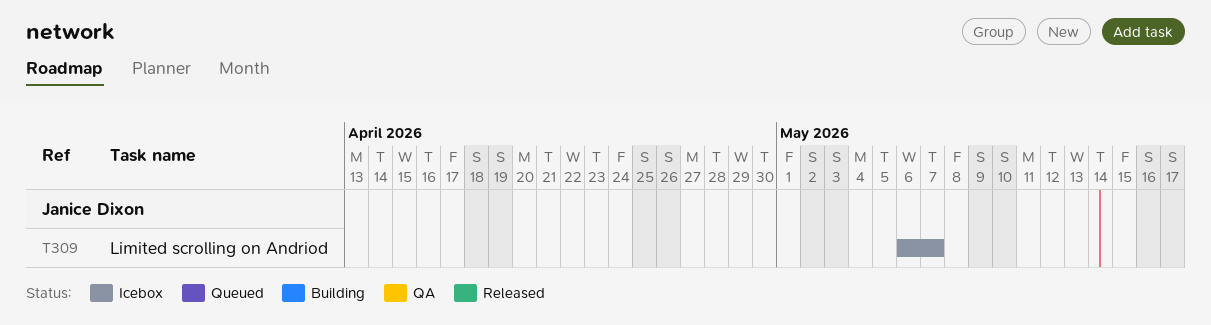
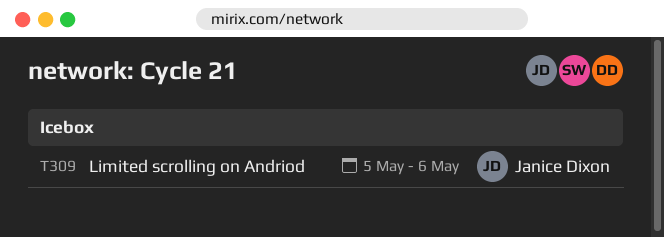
T309, start: May 6 -> May 5
T309, due: May 7 -> May 6

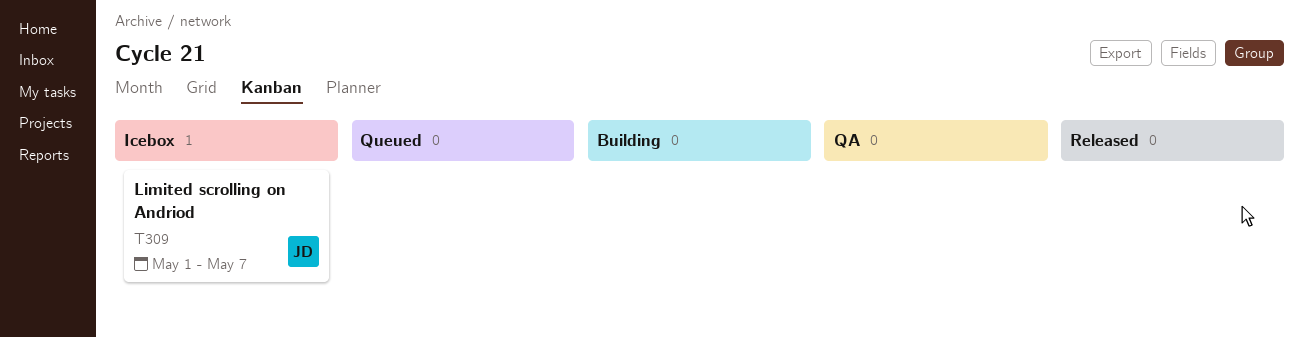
T309, start: May 5 -> May 1
T309, due: May 6 -> May 7

